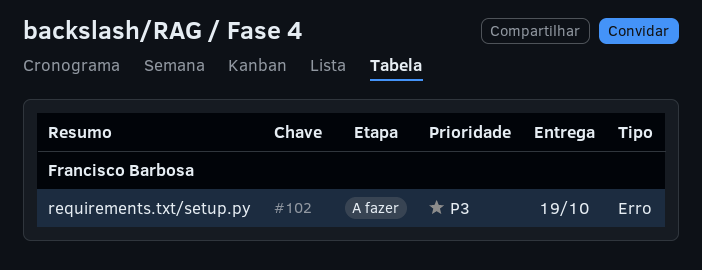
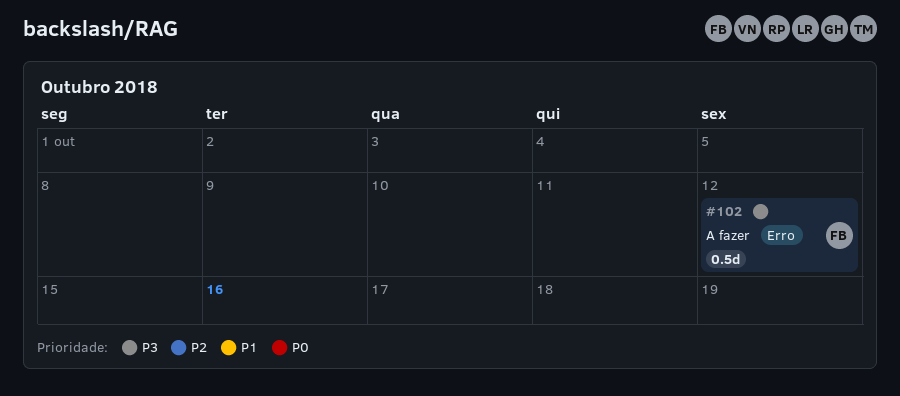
#102, due: Oct 19 -> Oct 12

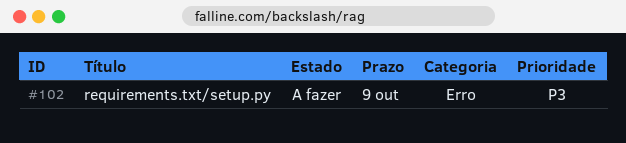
#102, due: Oct 12 -> Oct 9

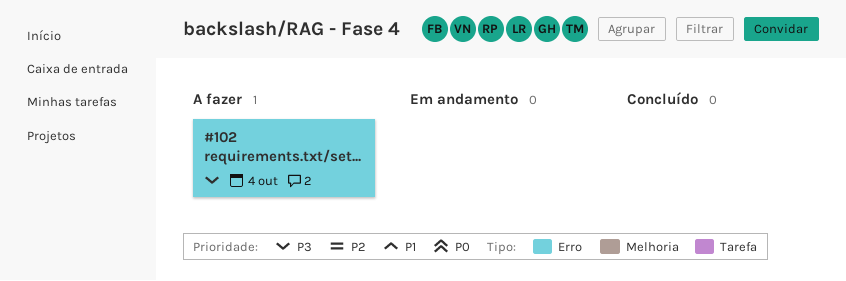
#102, due: Oct 9 -> Oct 4

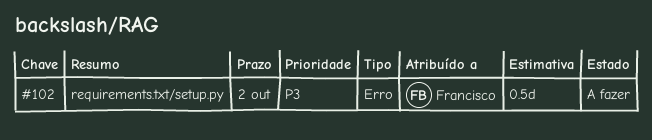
#102, due: Oct 4 -> Oct 2

